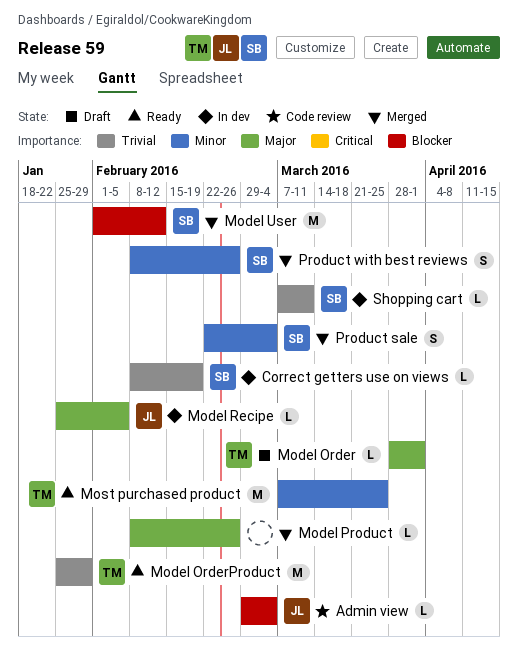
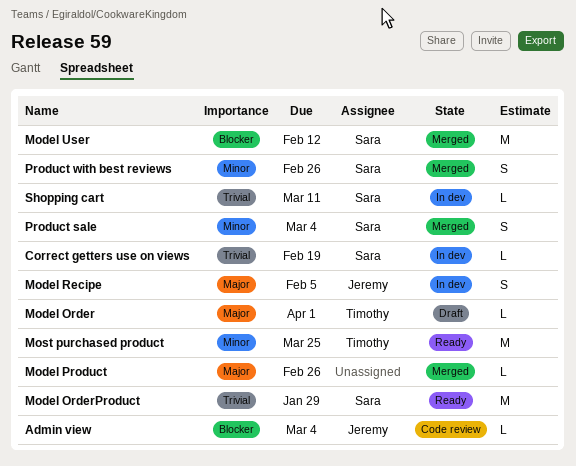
Model OrderProduct, owner: Timothy -> Sara
Model Recipe, estimate: L -> S

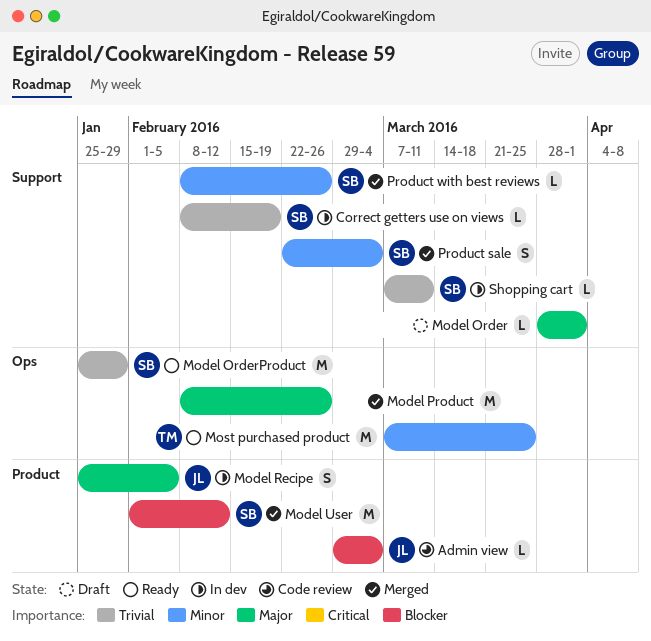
Model Order, owner: Timothy -> none
Model Product, estimate: L -> M
Product with best reviews, estimate: S -> L

